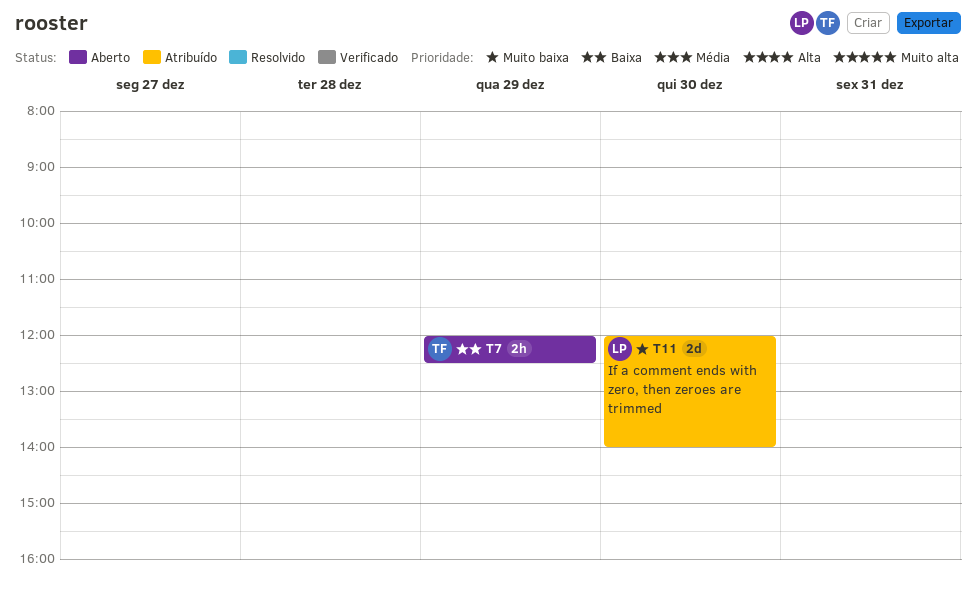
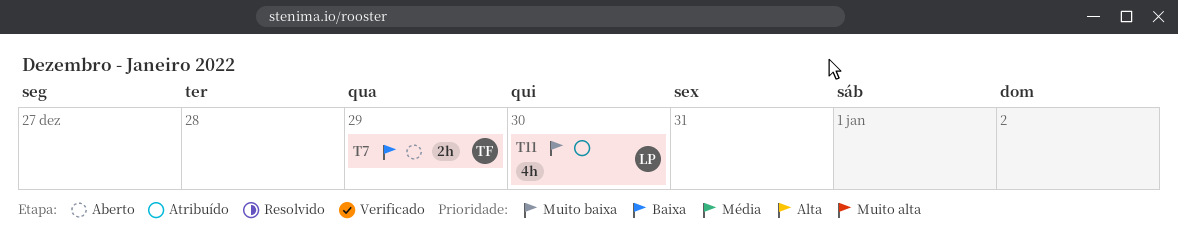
T11, estimate: 2d -> 4h

